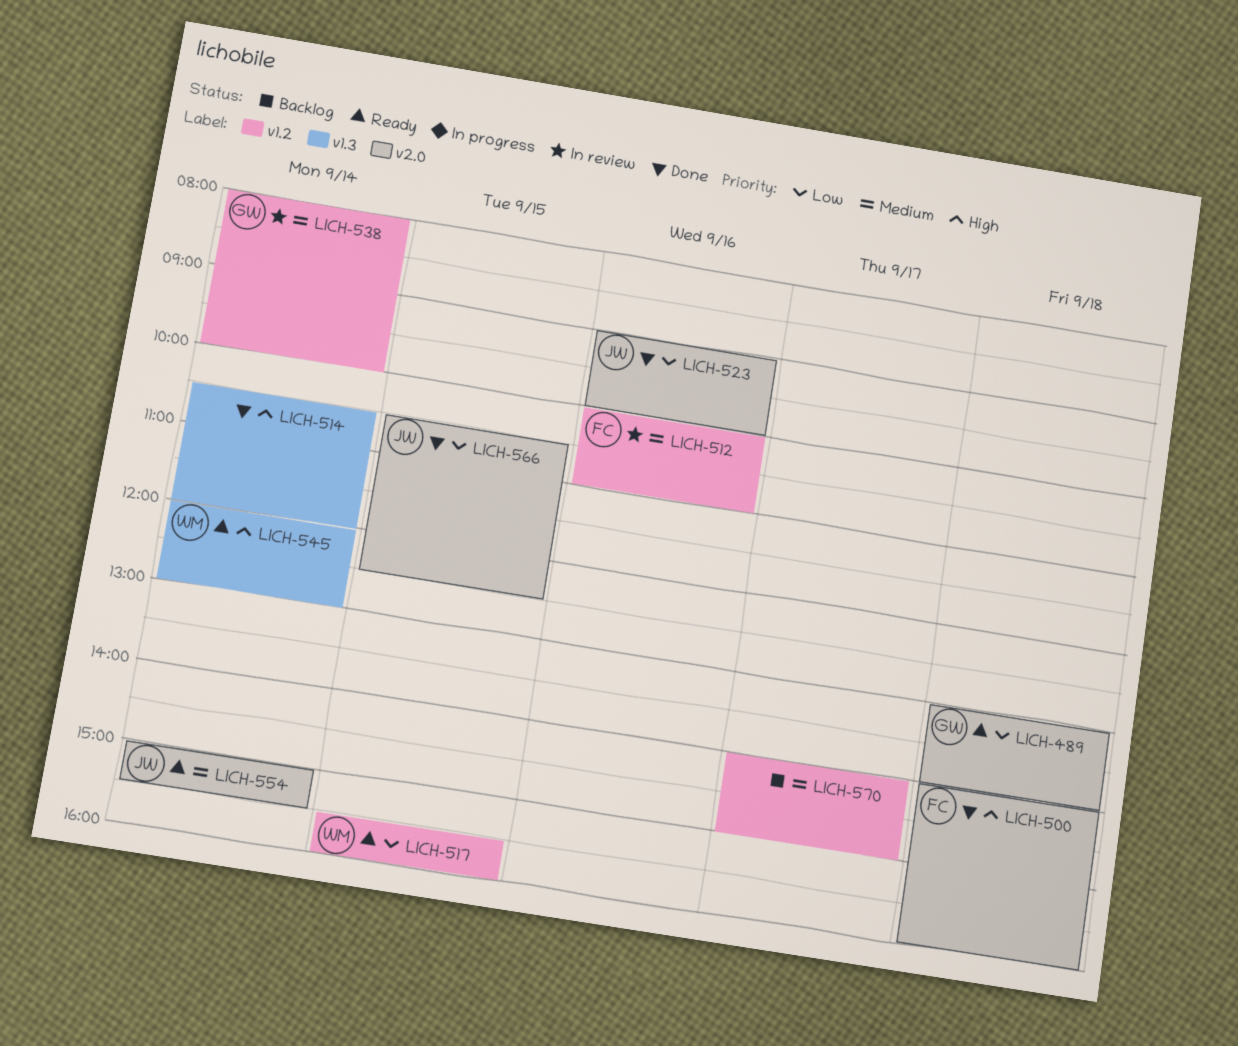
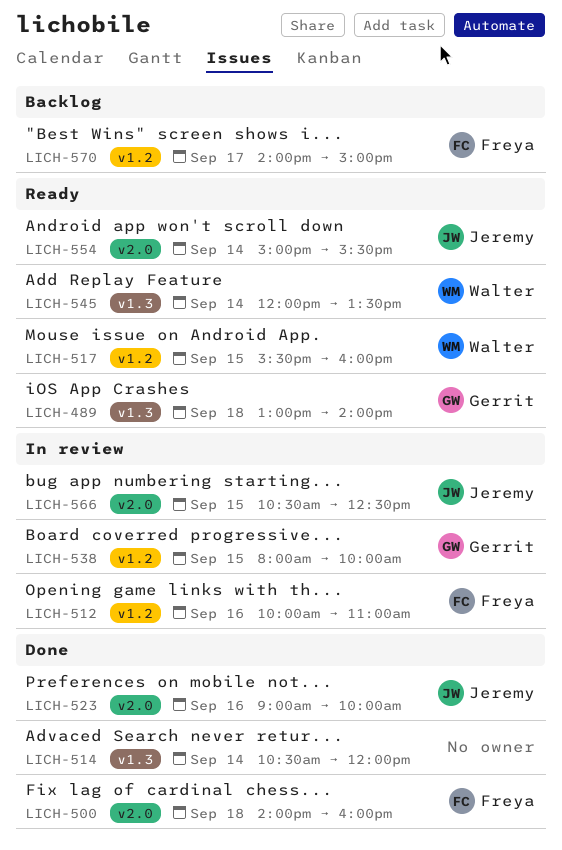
LICH-489, label: v2.0 -> v1.3
LICH-538, day: Sep 14 -> Sep 15
LICH-545, ends: 13:00 -> 13:30
LICH-566, status: Done -> In review
LICH-570, owner: none -> Freya

